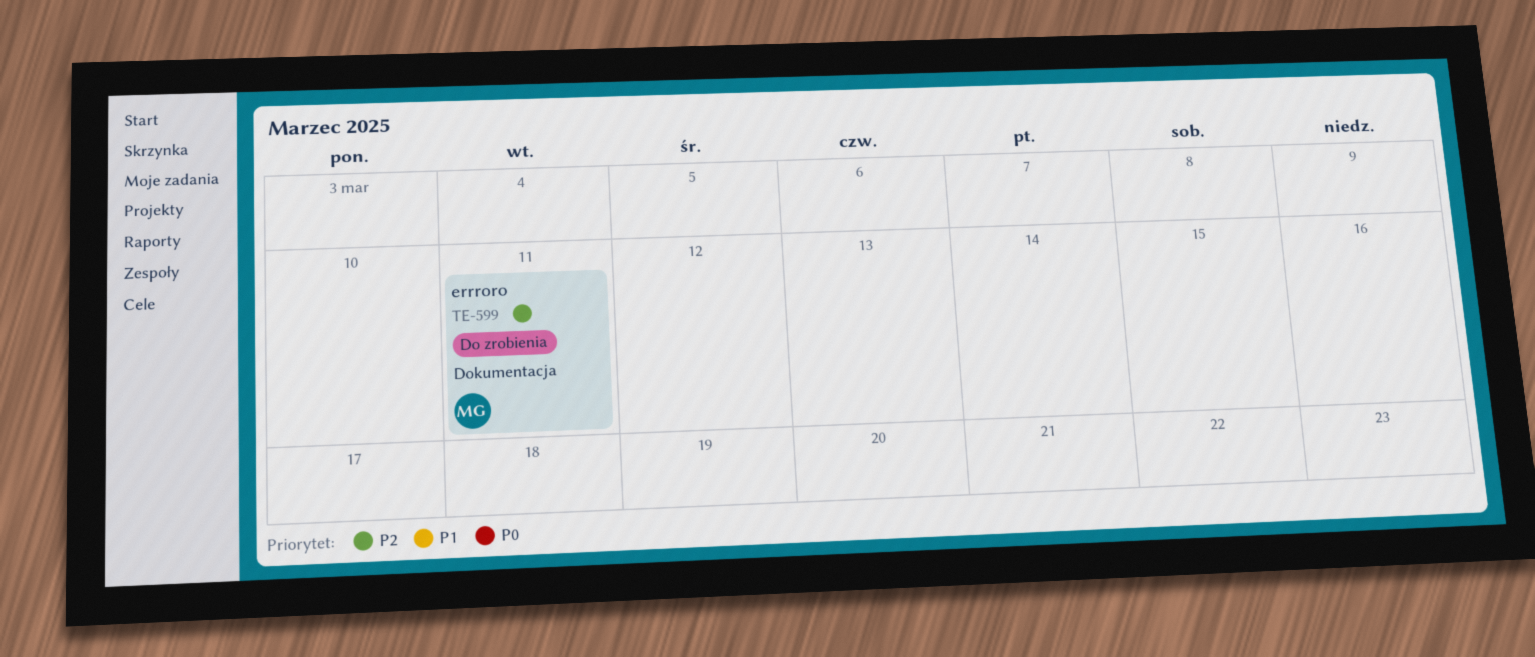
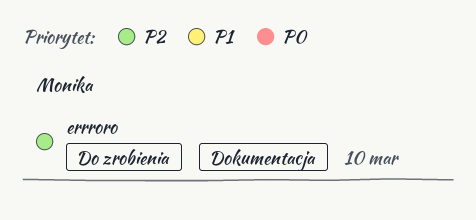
errroro, due: Mar 11 -> Mar 10

